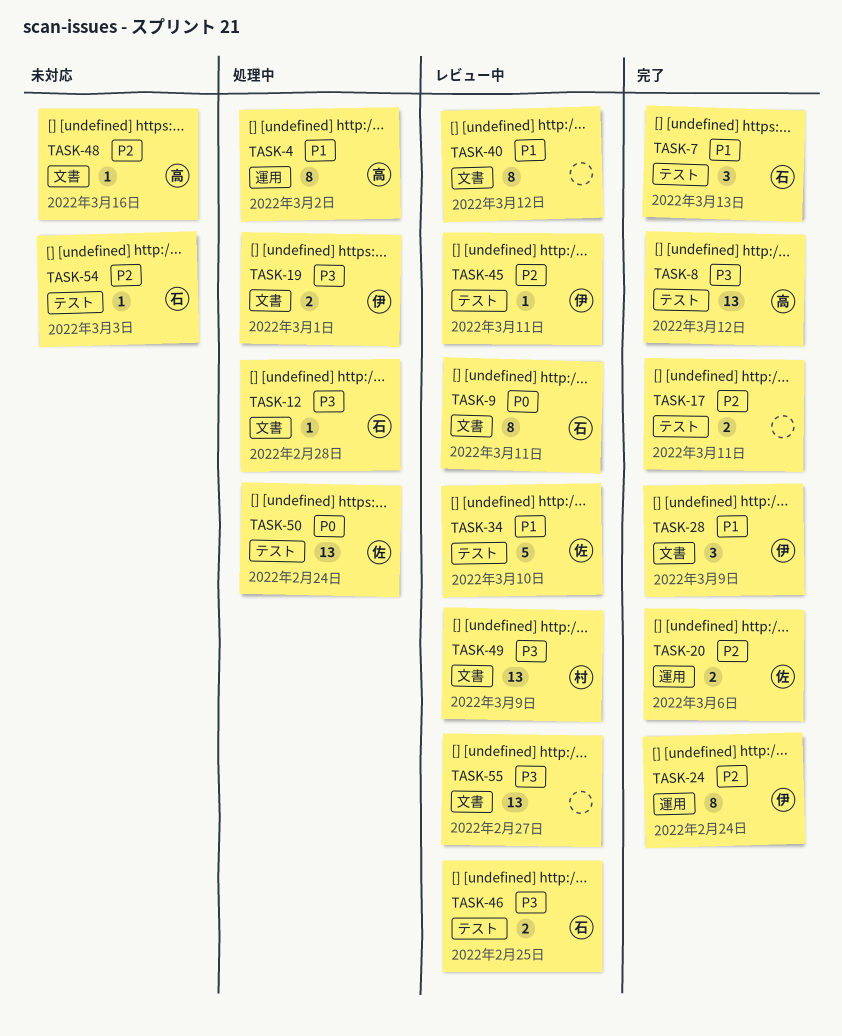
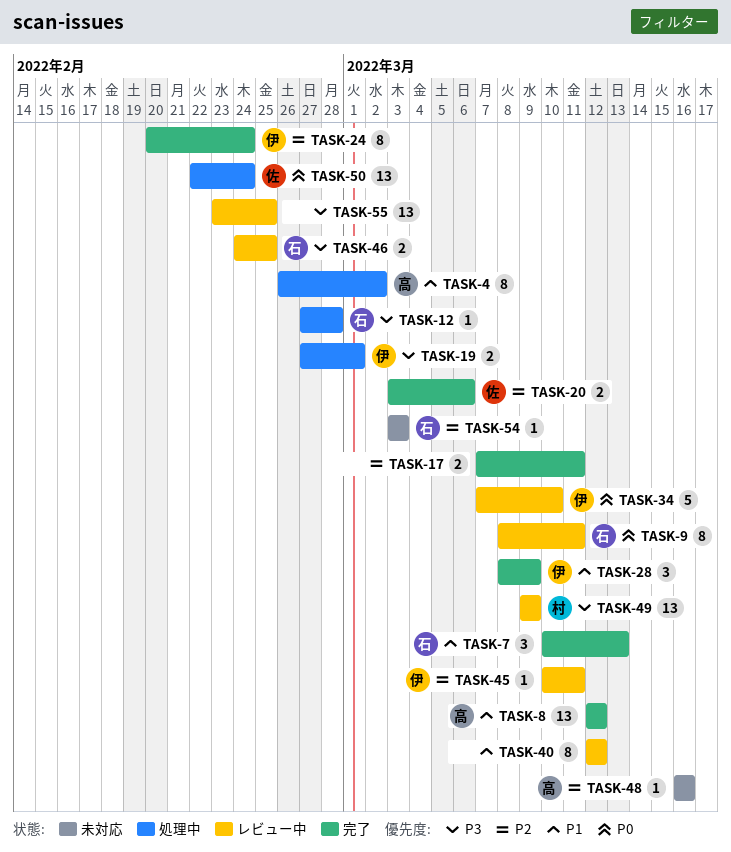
TASK-8, priority: P3 -> P1
TASK-34, owner: 佐 -> 伊
TASK-34, priority: P1 -> P0
TASK-55, due: Feb 27 -> Feb 25

